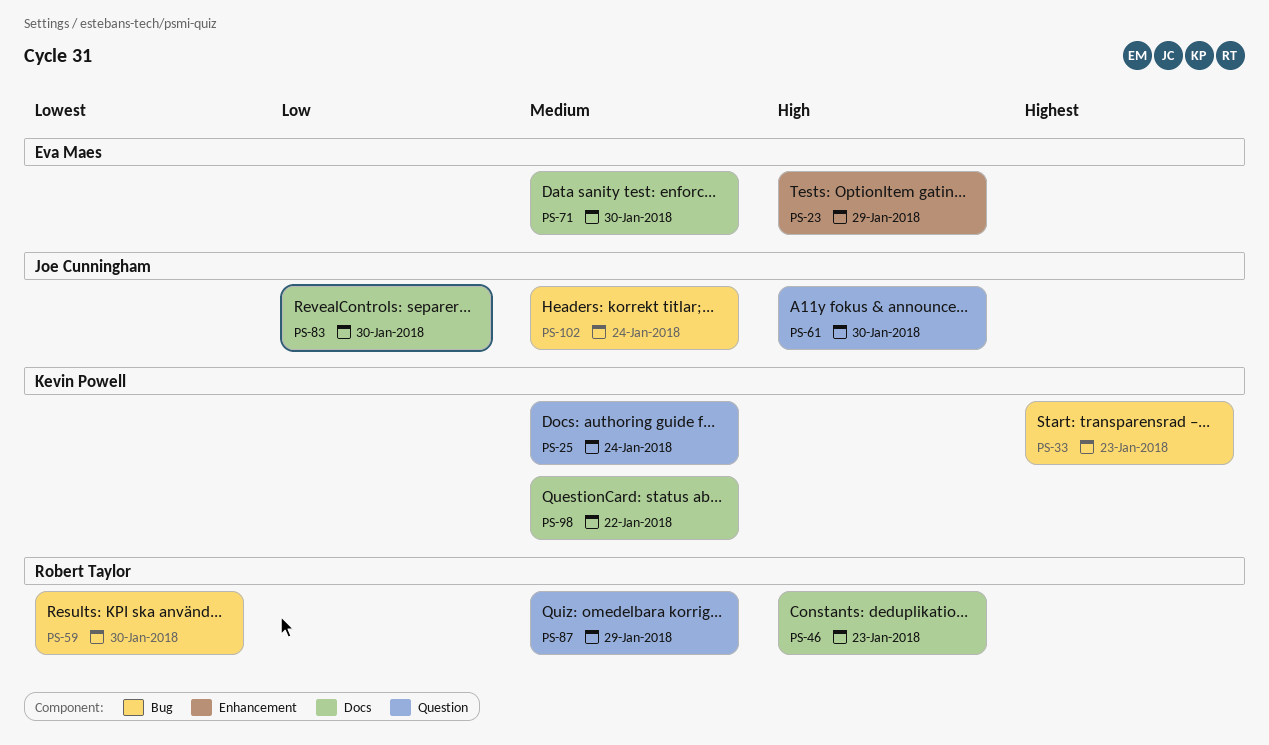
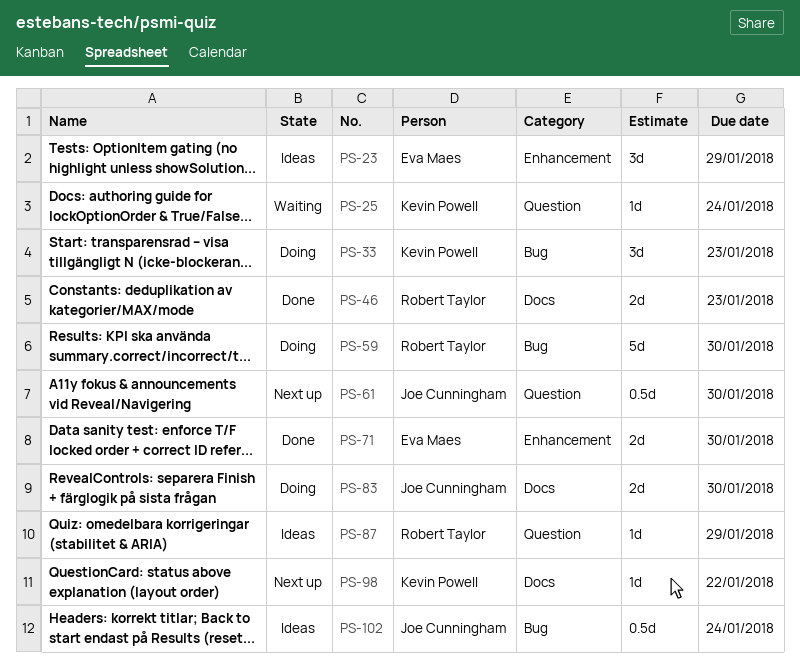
PS-71, label: Docs -> Enhancement

